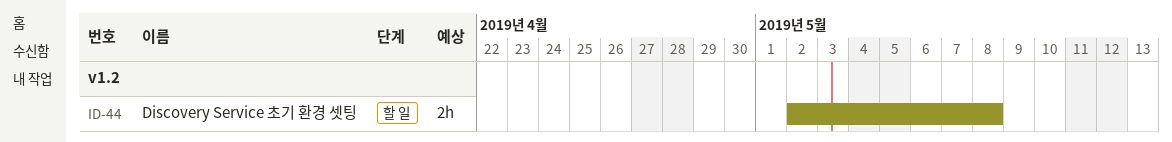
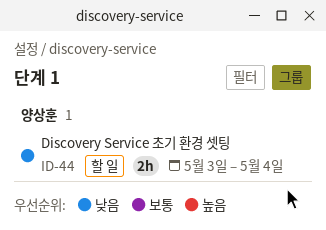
ID-44, start: May 2 -> May 3
ID-44, due: May 8 -> May 4

